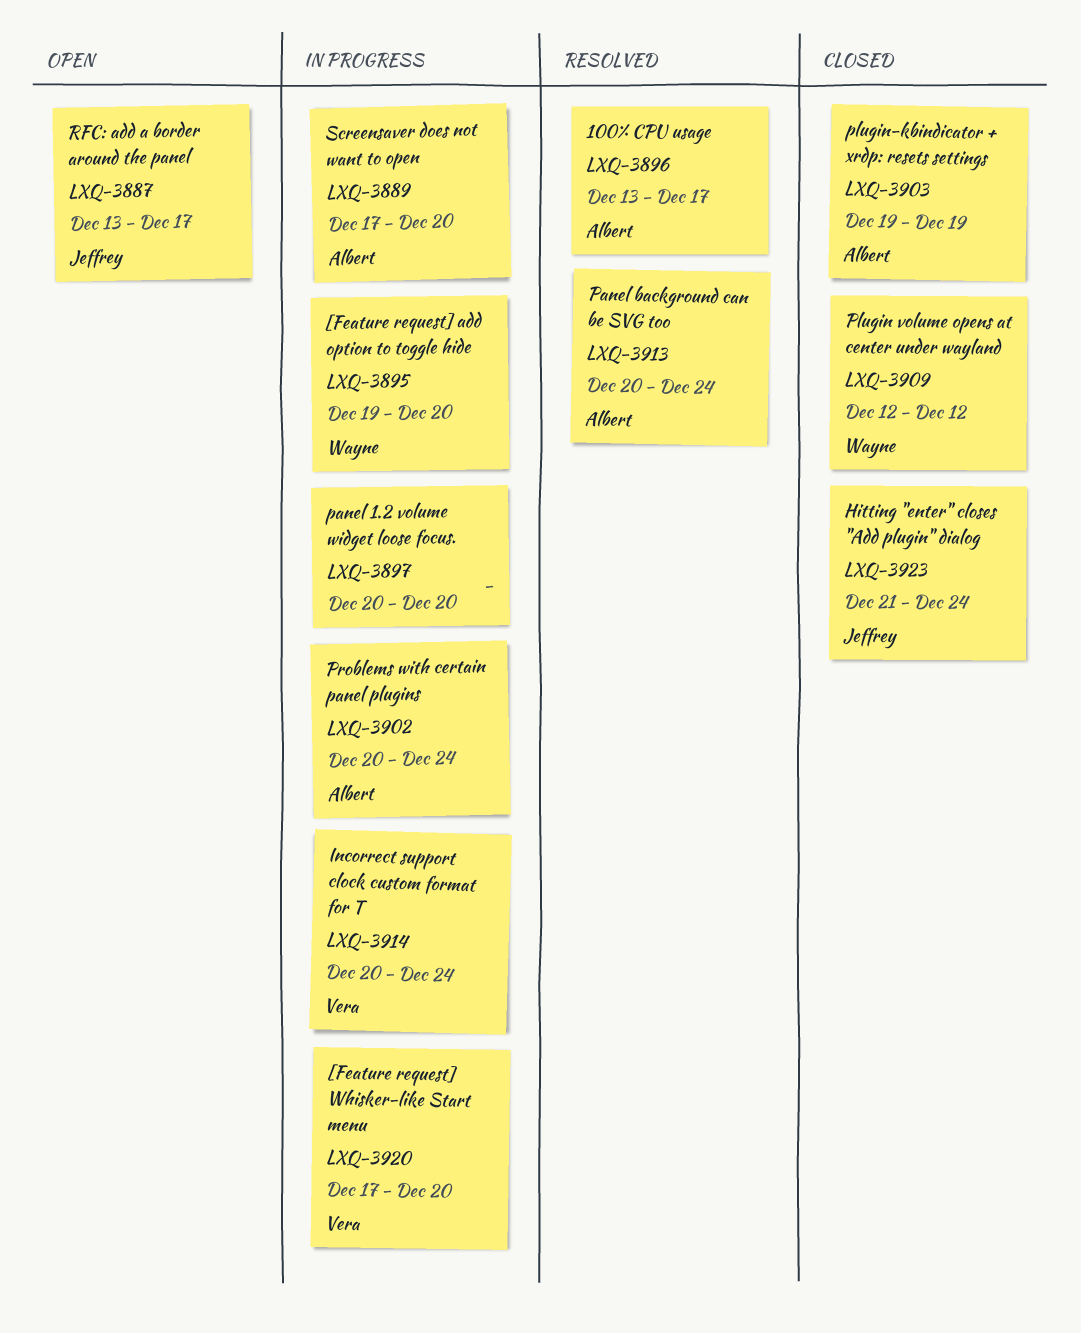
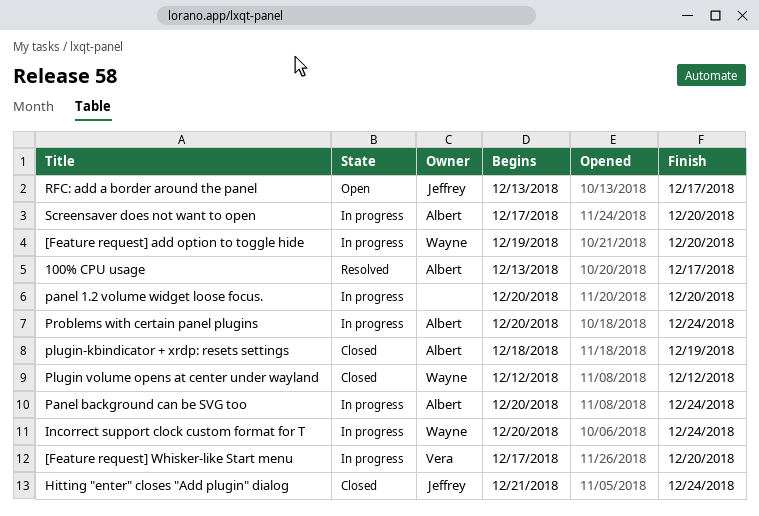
Incorrect support clock custom format for T, owner: Vera -> Wayne
Panel background can be SVG too, status: Resolved -> In progress
plugin-kbindicator + xrdp: resets settings, start: Dec 19 -> Dec 18

